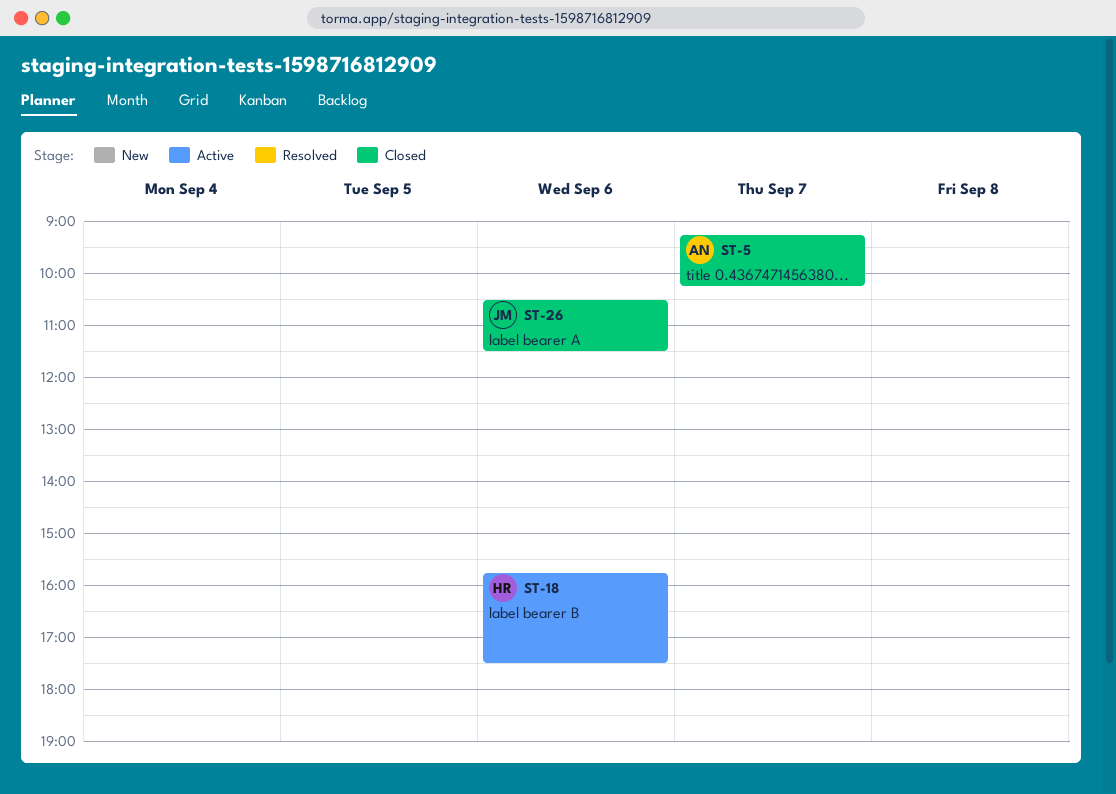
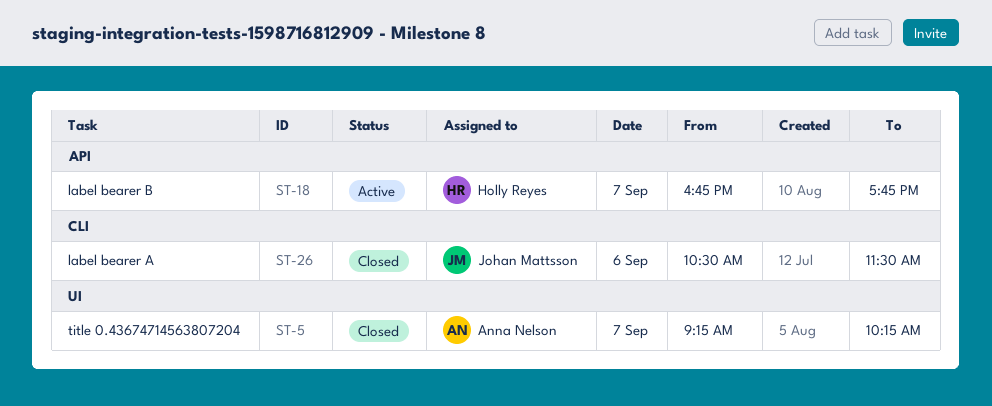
ST-18, day: Sep 6 -> Sep 7
ST-18, begins: 15:45 -> 16:45
ST-18, ends: 17:30 -> 17:45

